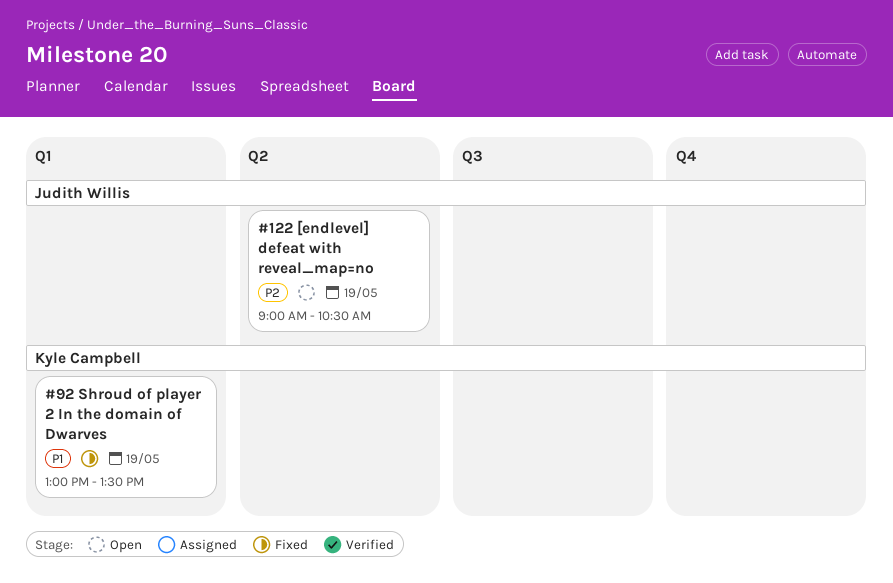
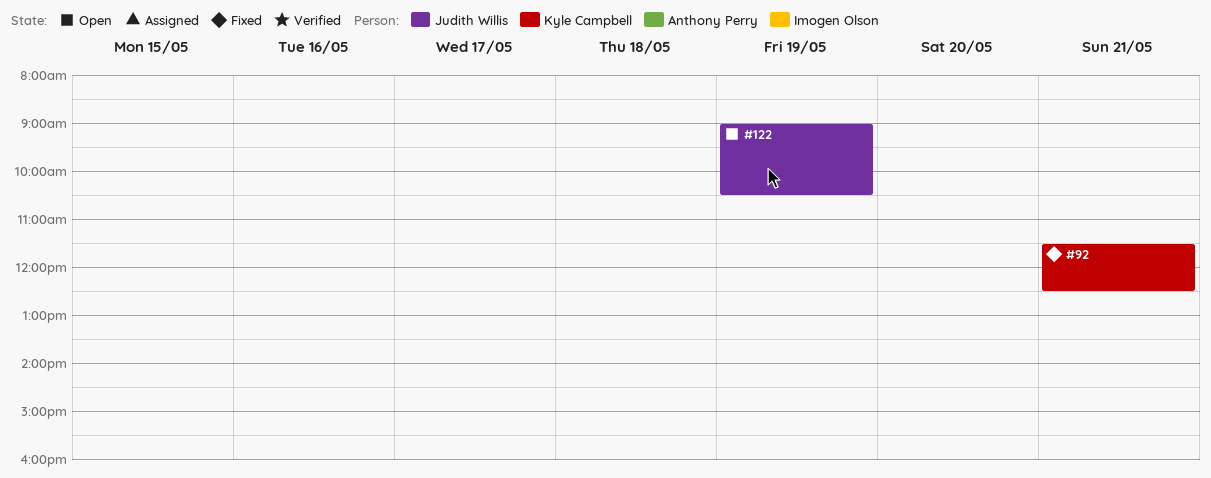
#92, day: May 19 -> May 21
#92, begins: 13:00 -> 11:30
#92, ends: 13:30 -> 12:30

